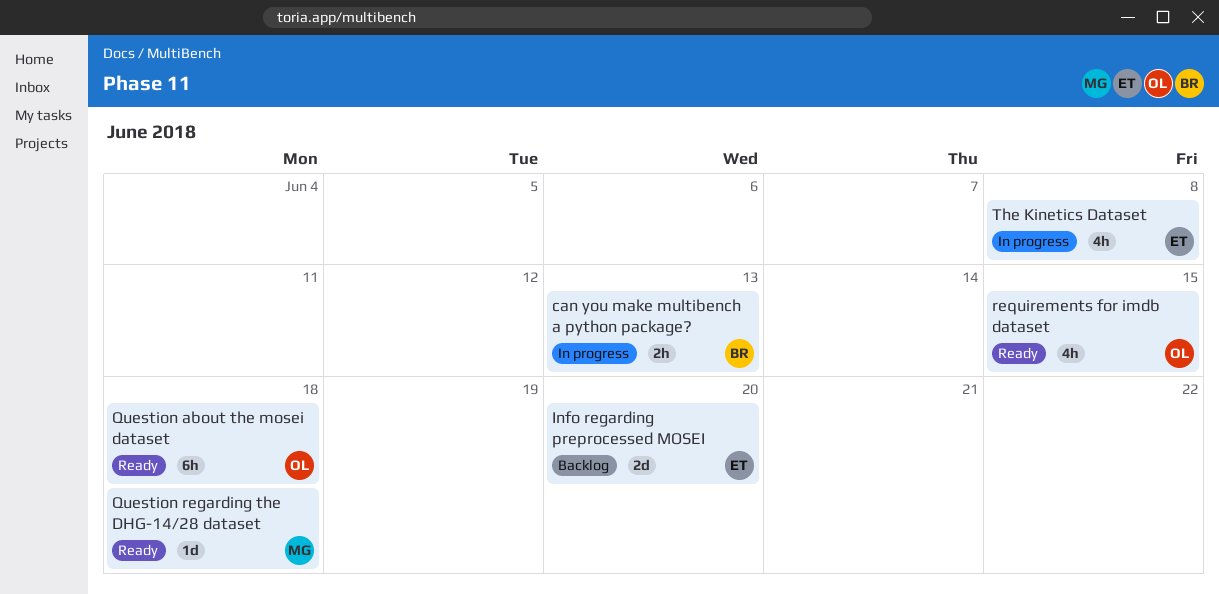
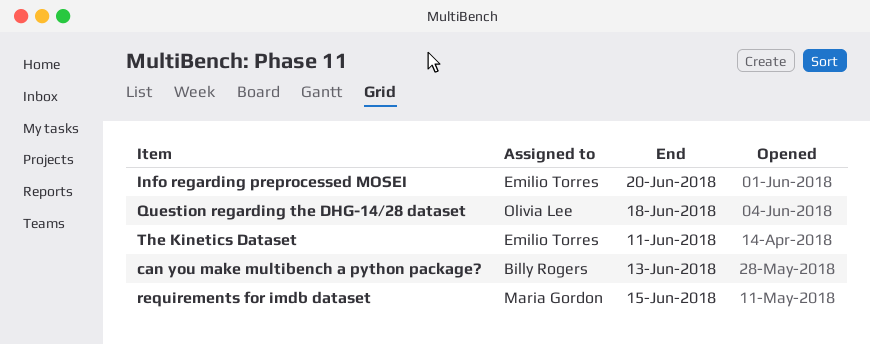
Question about the mosei dataset: present -> none
Question regarding the DHG-14/28 dataset, owner: Maria Gordon -> Olivia Lee
requirements for imdb dataset, owner: Olivia Lee -> Maria Gordon
The Kinetics Dataset, due: Jun 8 -> Jun 11

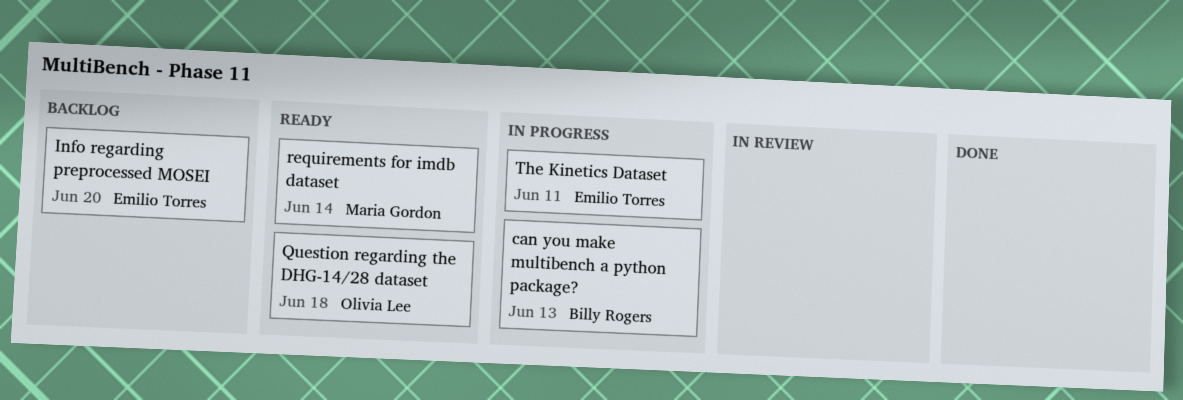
requirements for imdb dataset, due: Jun 15 -> Jun 14

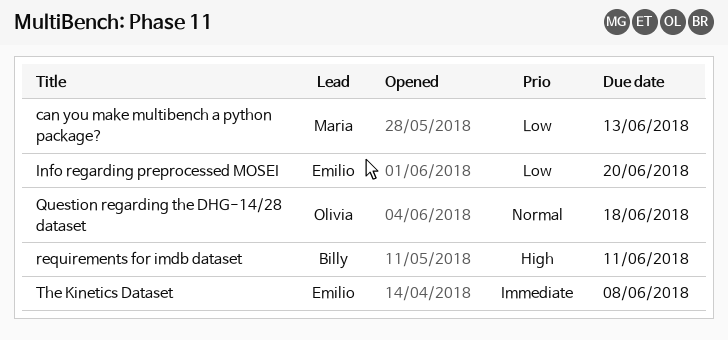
can you make multibench a python package?, owner: Billy Rogers -> Maria Gordon
requirements for imdb dataset, owner: Maria Gordon -> Billy Rogers
requirements for imdb dataset, due: Jun 14 -> Jun 11
The Kinetics Dataset, due: Jun 11 -> Jun 8

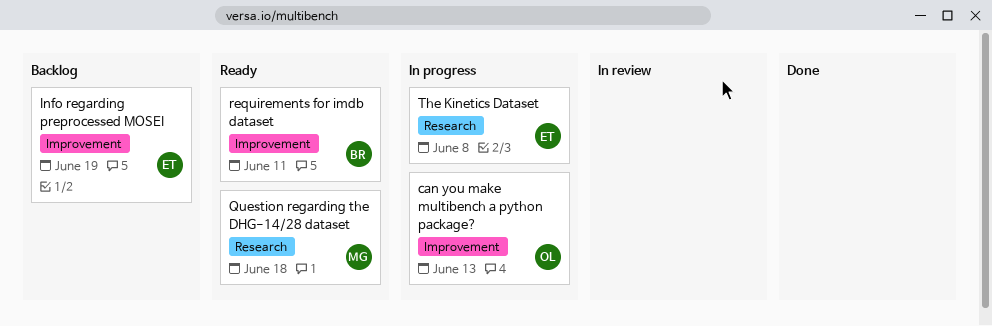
can you make multibench a python package?, owner: Maria -> Olivia
Info regarding preprocessed MOSEI, due: Jun 20 -> Jun 19
Question regarding the DHG-14/28 dataset, owner: Olivia -> Maria

